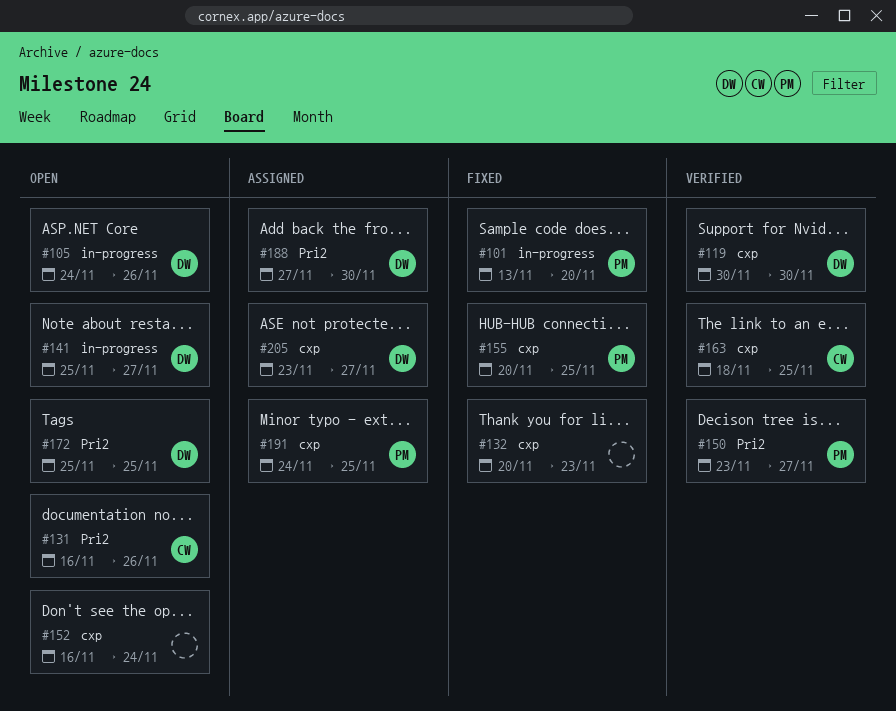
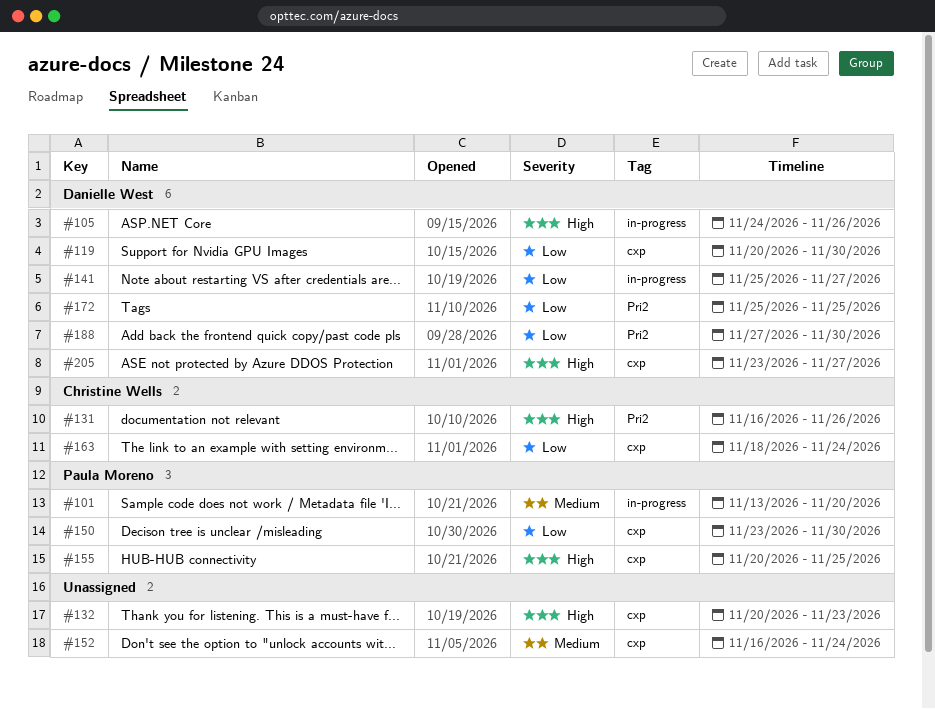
#119, start: Nov 30 -> Nov 20
#150, label: Pri2 -> cxp
#150, due: Nov 27 -> Nov 30
#163, due: Nov 25 -> Nov 24
#191: present -> none

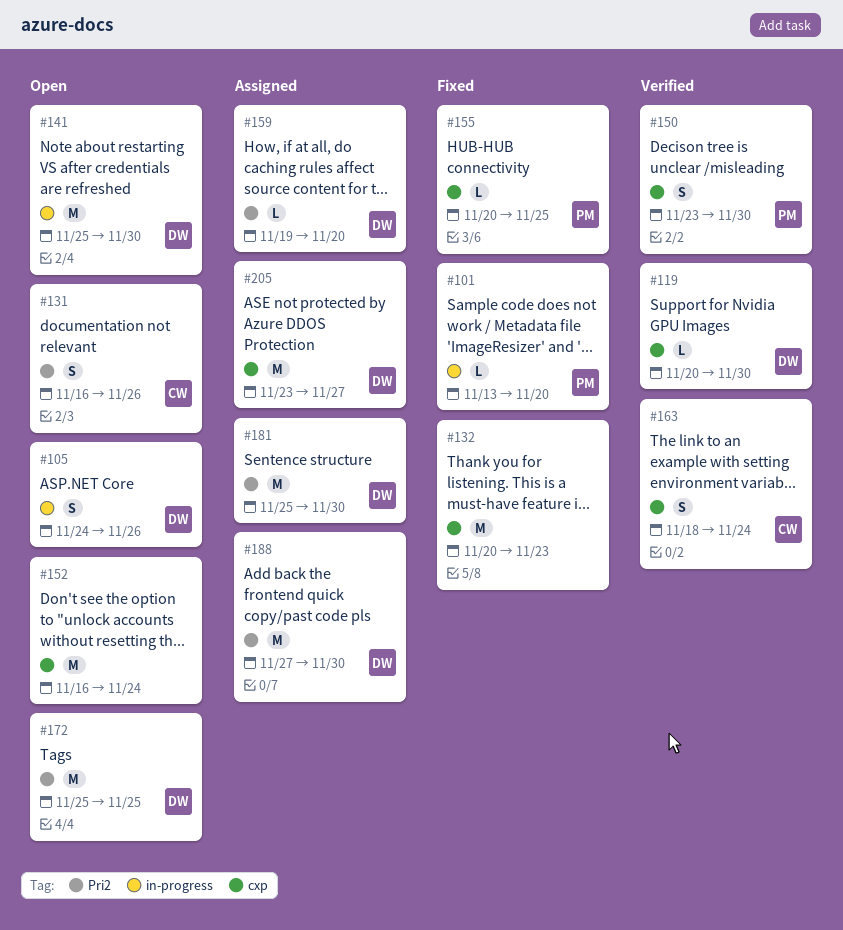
#141, due: Nov 27 -> Nov 30
#159: none -> present
#181: none -> present

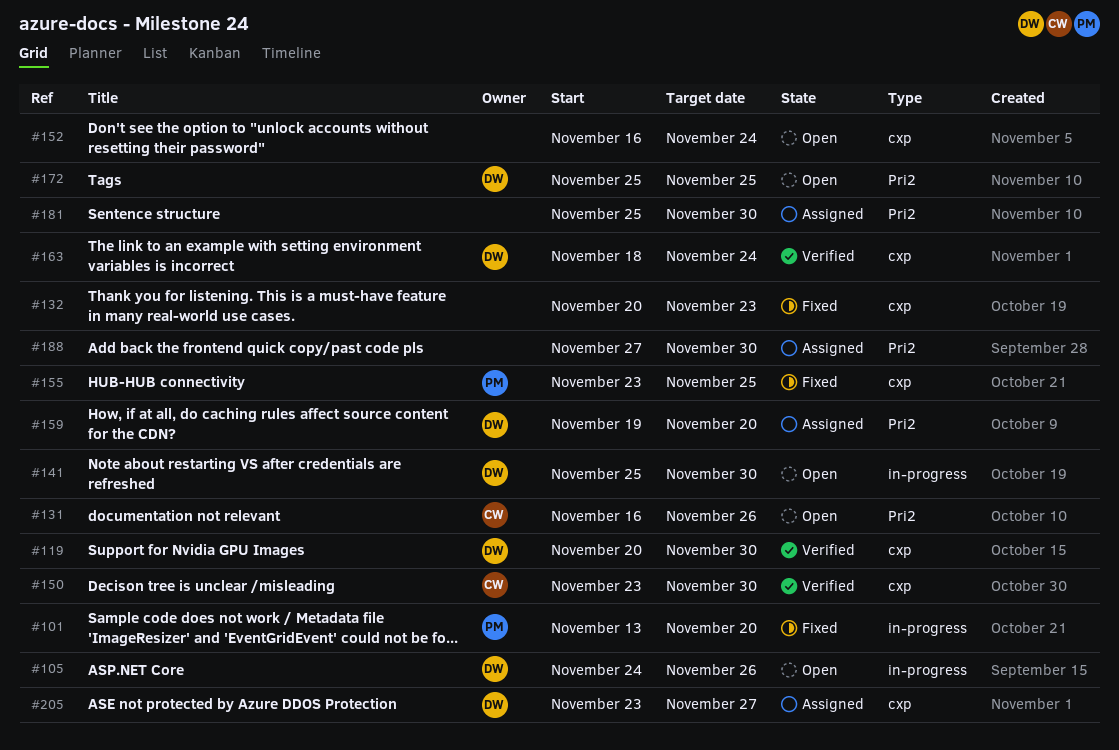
#150, owner: PM -> CW
#155, start: Nov 20 -> Nov 23
#163, owner: CW -> DW
#181, owner: DW -> none
#188, owner: DW -> none

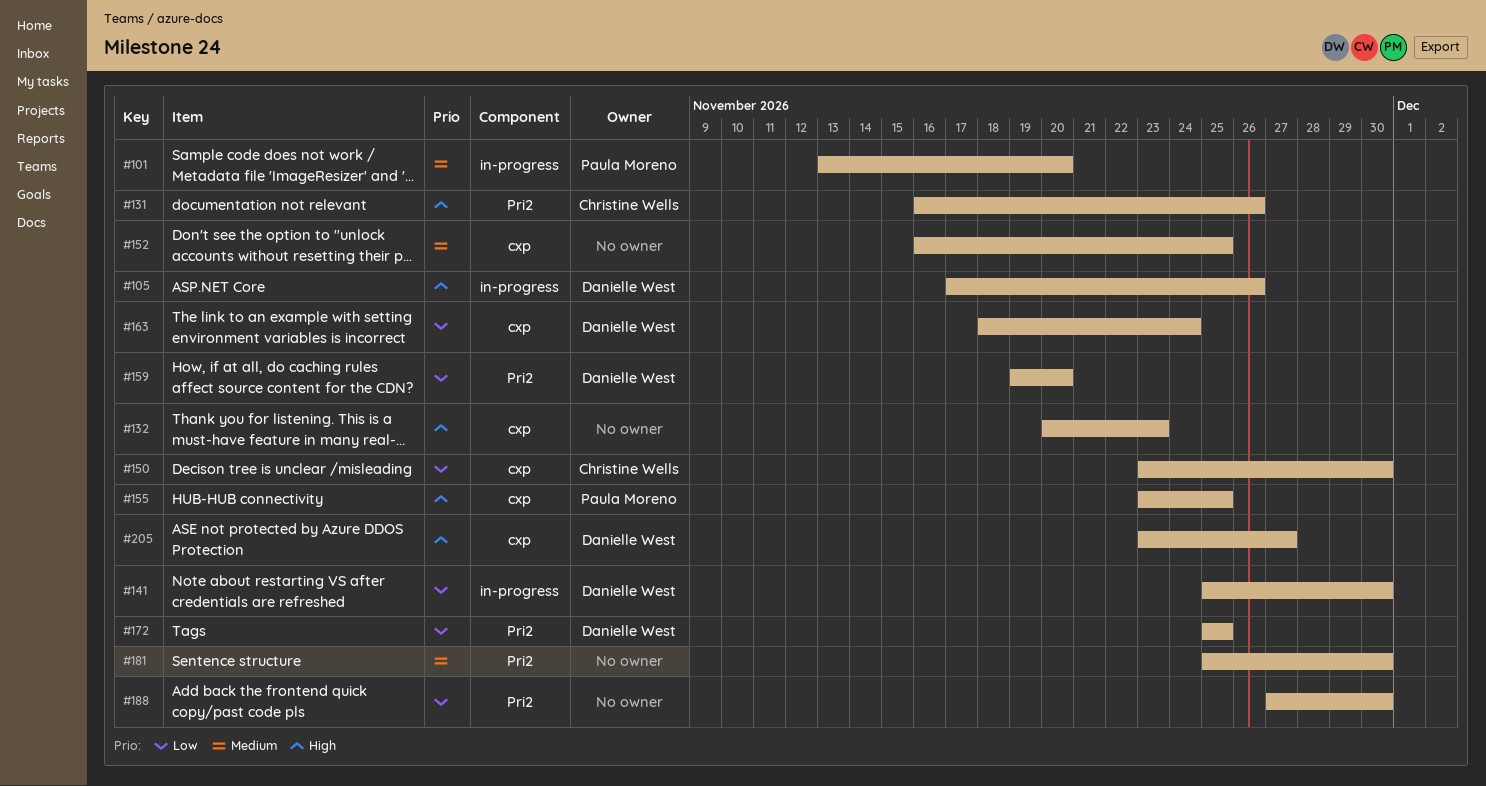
#105, start: Nov 24 -> Nov 17
#119: present -> none
#152, due: Nov 24 -> Nov 25

